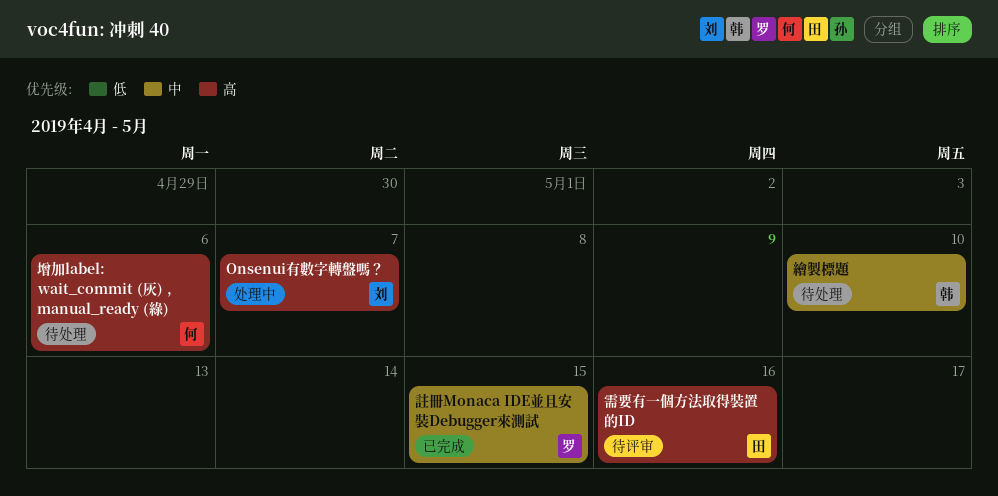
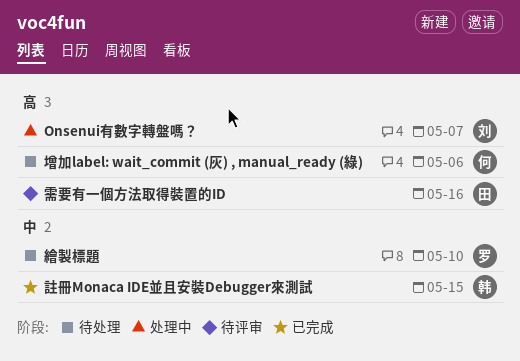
繪製標題, owner: 韩 -> 罗
註冊Monaca IDE並且安裝Debugger來測試, owner: 罗 -> 韩

